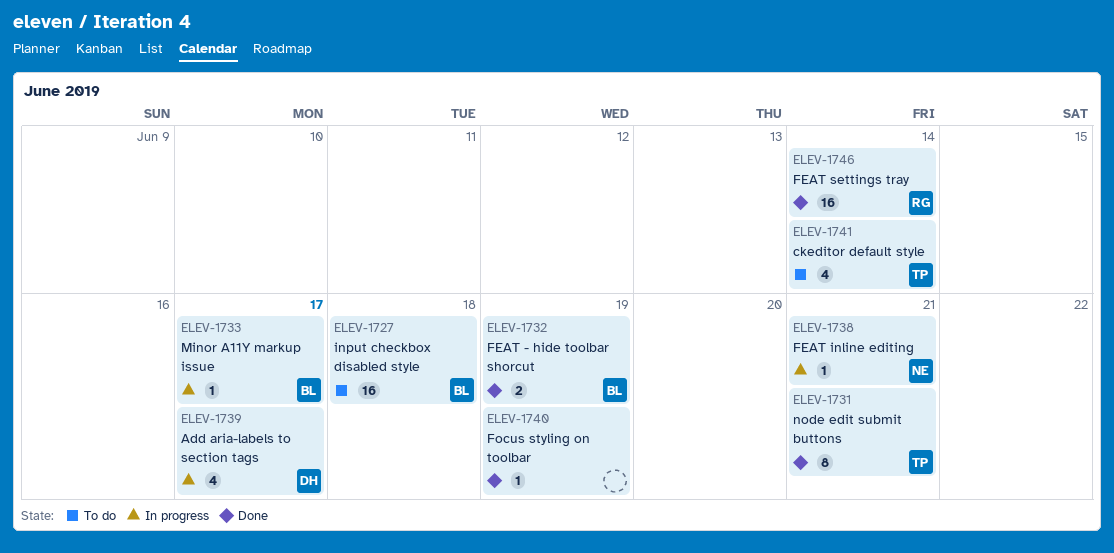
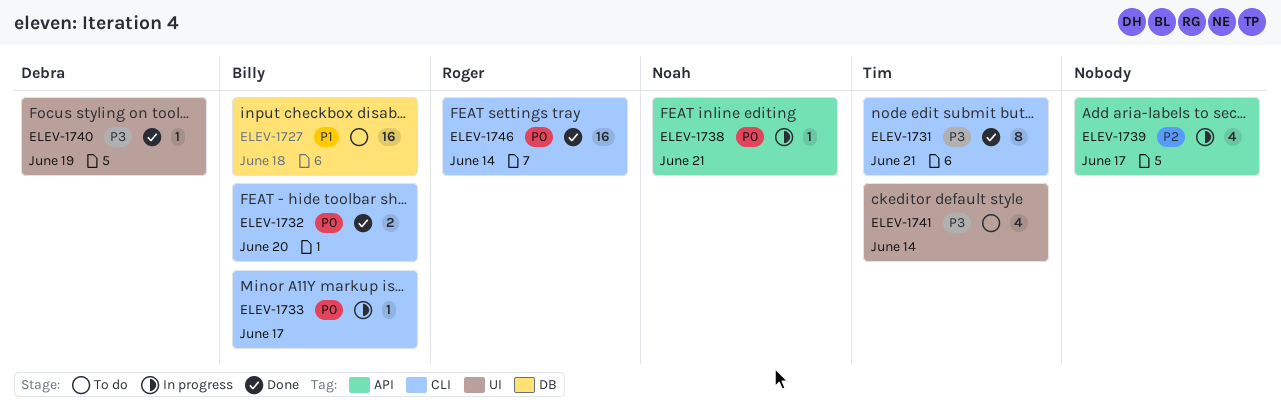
ELEV-1732, due: Jun 19 -> Jun 20
ELEV-1739, owner: Debra -> none
ELEV-1740, owner: none -> Debra

